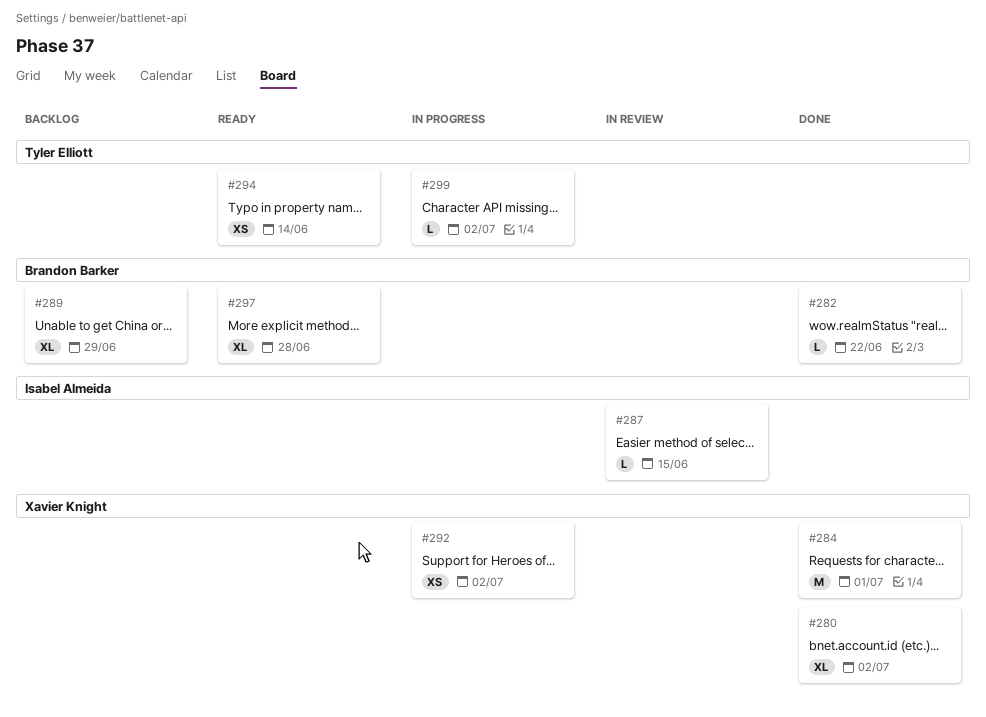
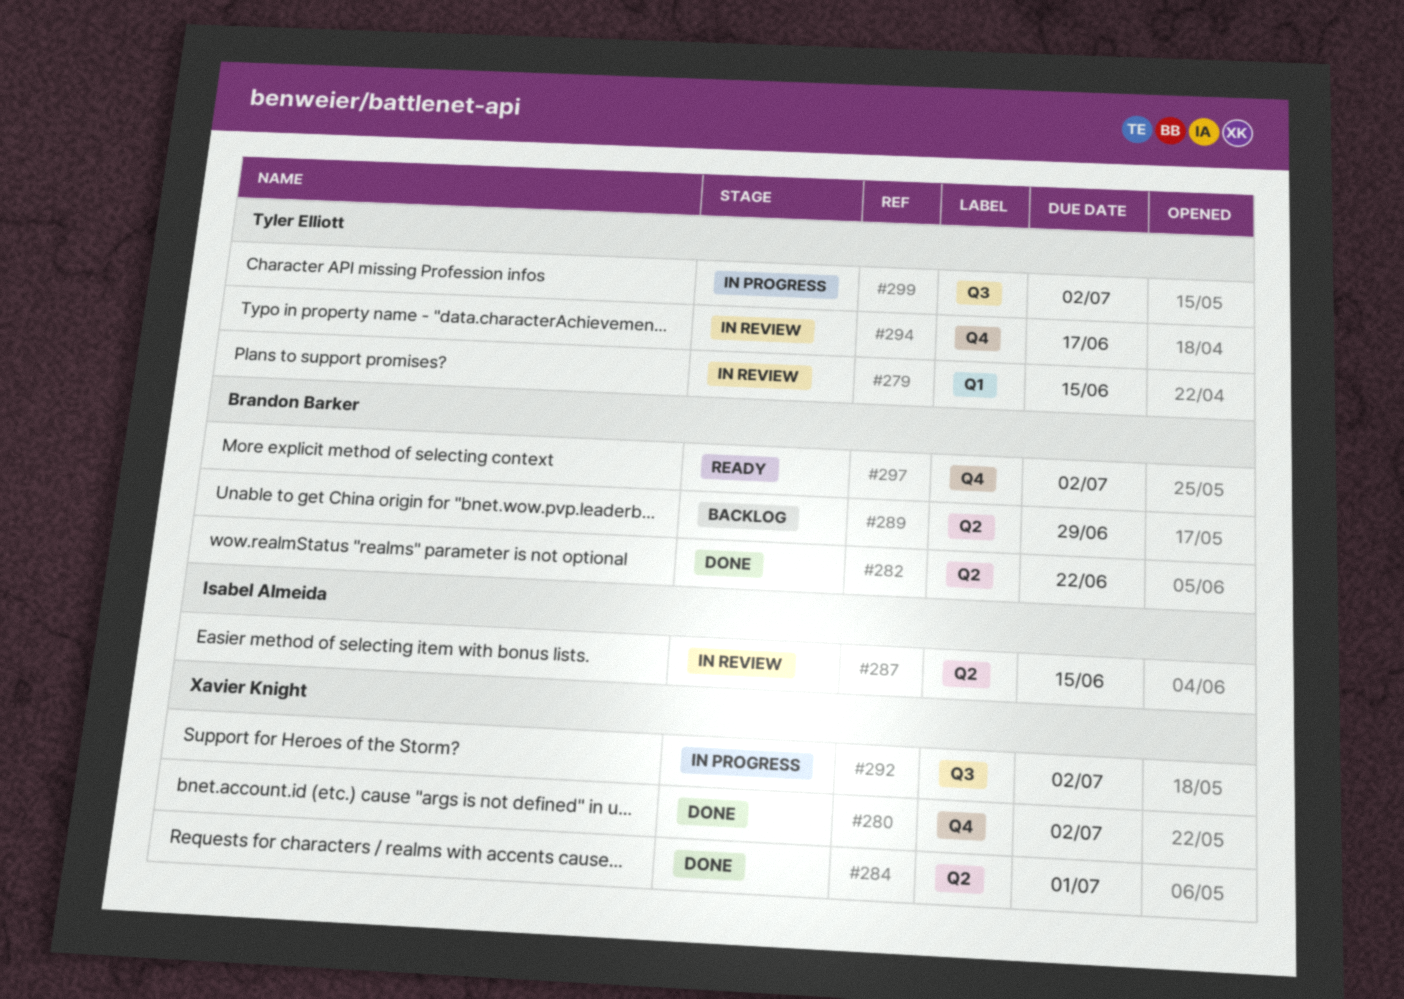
#279: none -> present
#294, status: Ready -> In review
#294, due: Jun 14 -> Jun 17
#297, due: Jun 28 -> Jul 2

